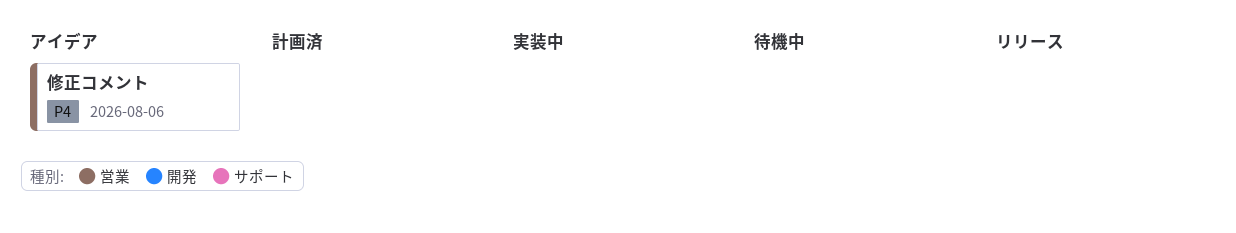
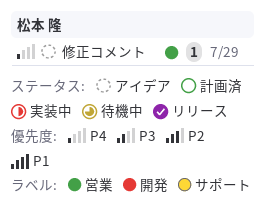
修正コメント, due: Aug 6 -> Jul 29

